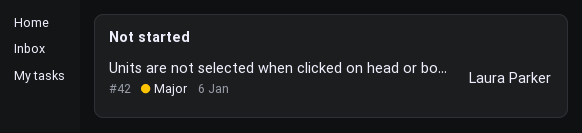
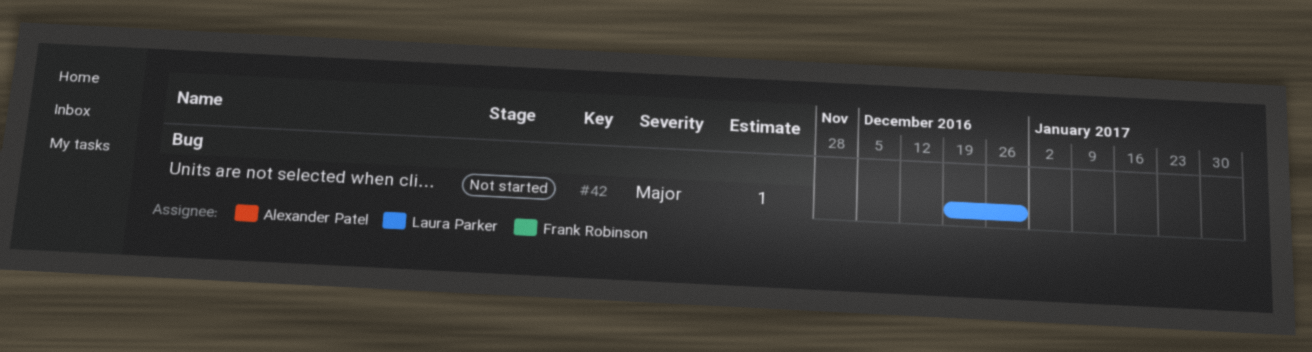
#42, due: Jan 6 -> Dec 30

